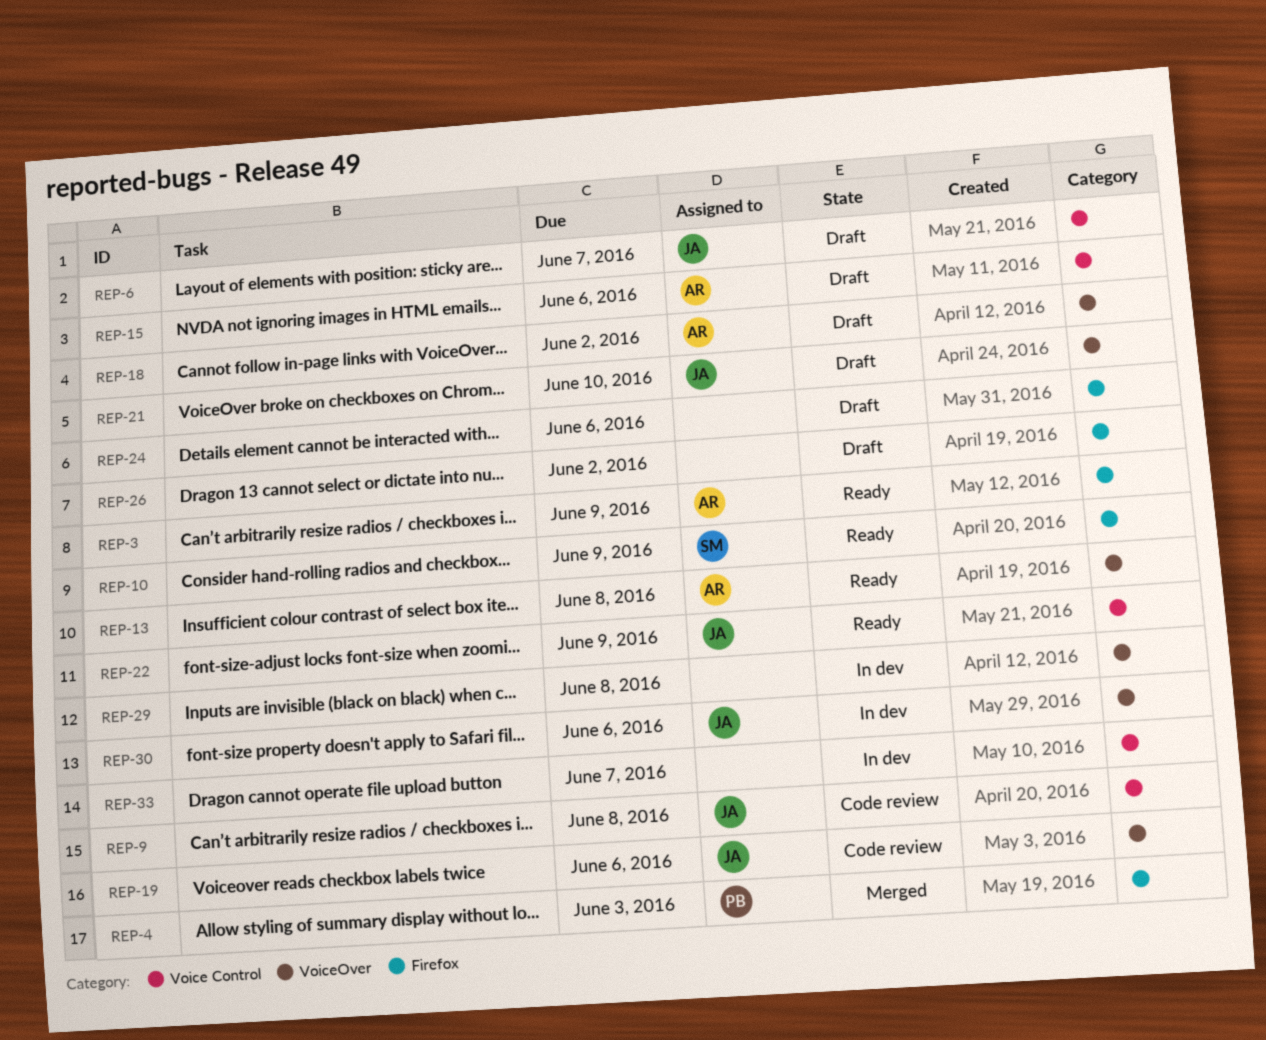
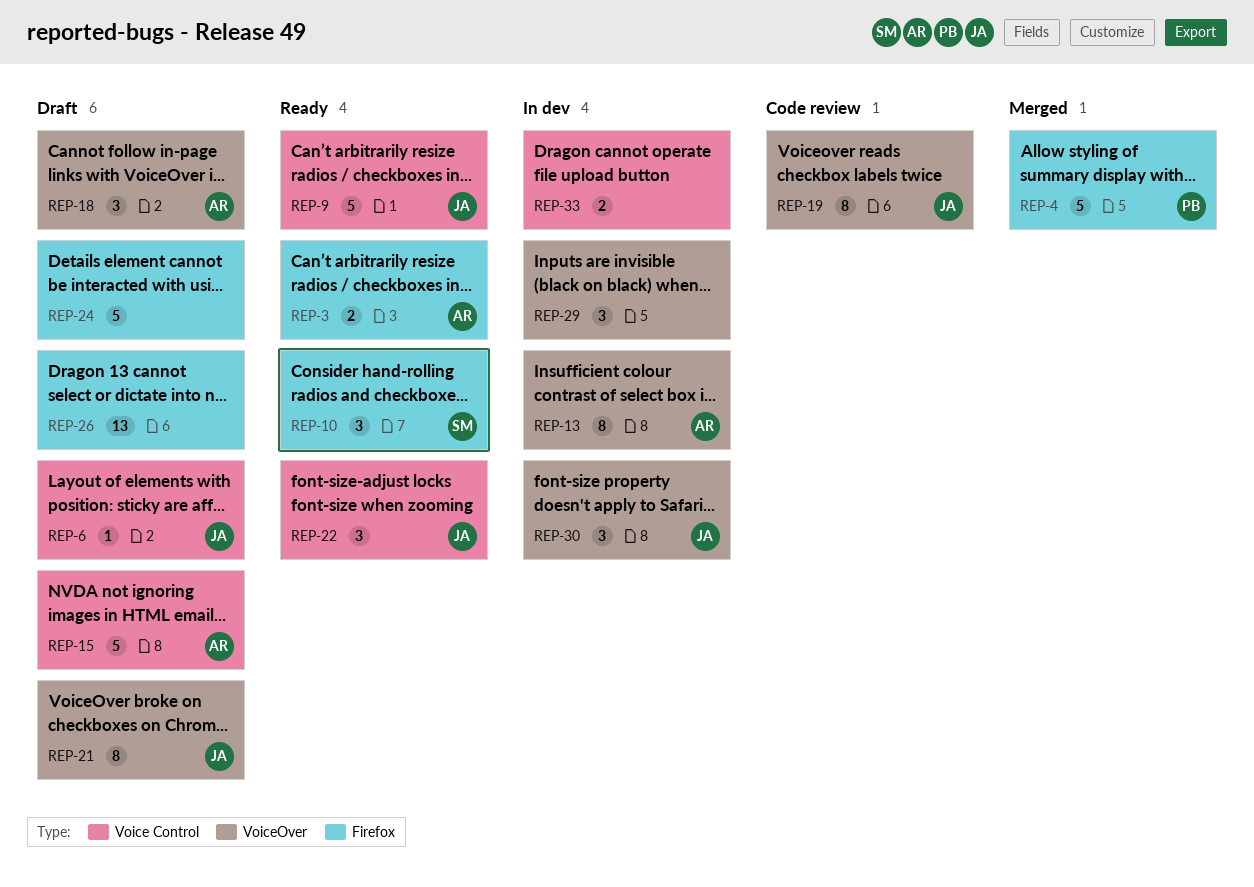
REP-9, status: Code review -> Ready
REP-13, status: Ready -> In dev

